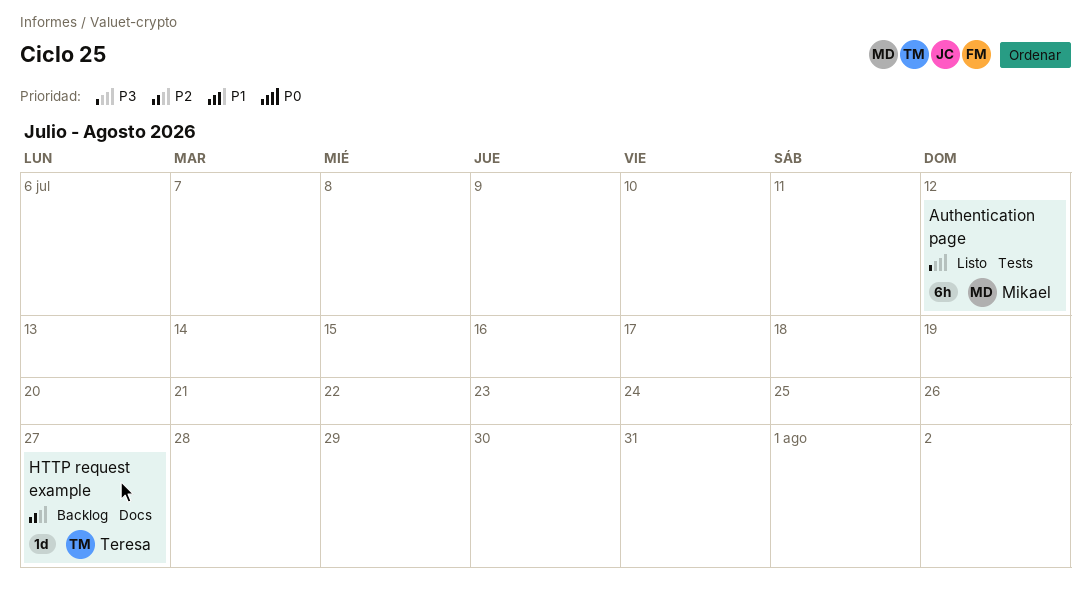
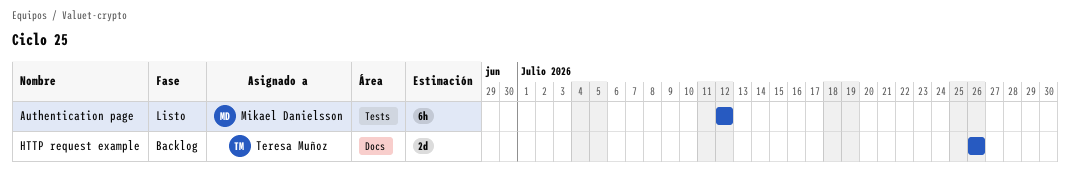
HTTP request example, estimate: 1d -> 2d
HTTP request example, due: Jul 27 -> Jul 26

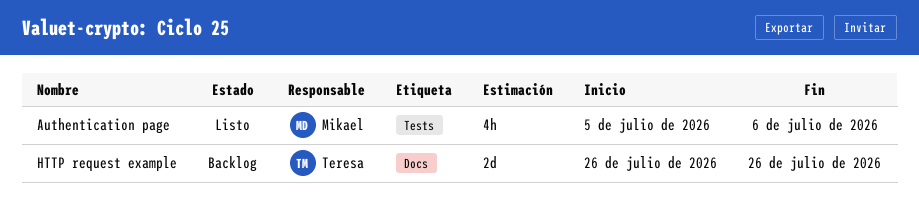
Authentication page, estimate: 6h -> 4h
Authentication page, start: Jul 12 -> Jul 5
Authentication page, due: Jul 12 -> Jul 6

